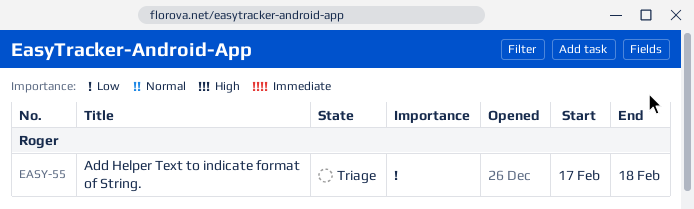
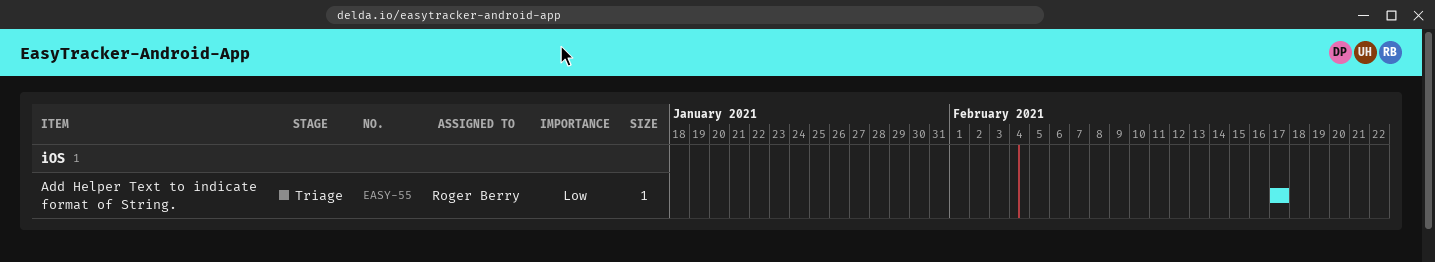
EASY-55, due: Feb 18 -> Feb 17

